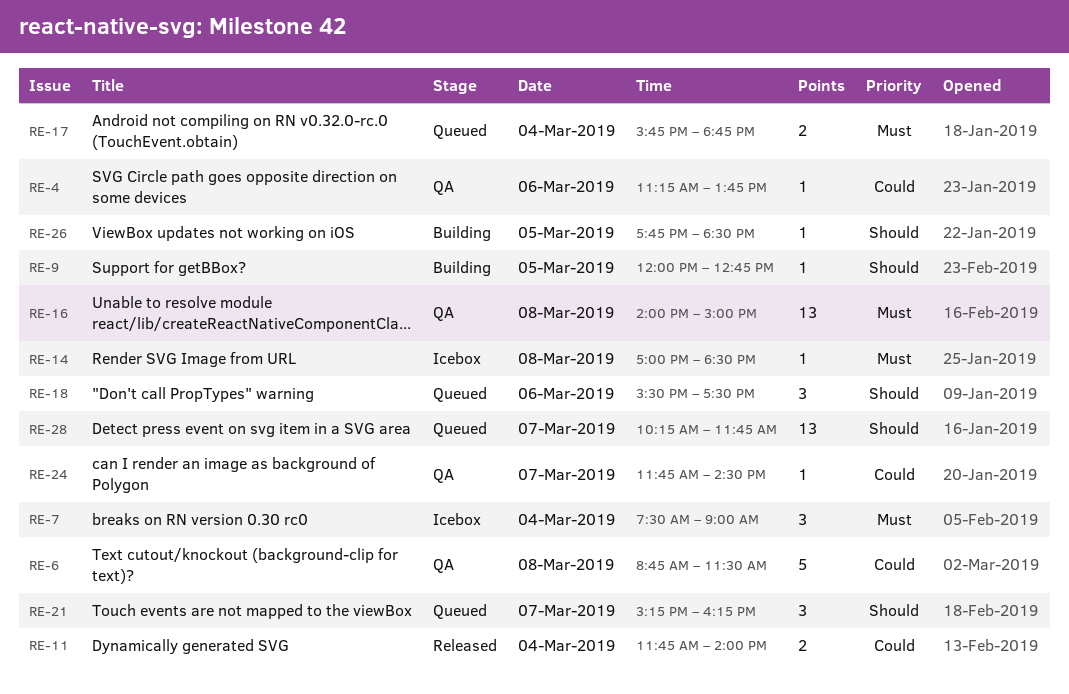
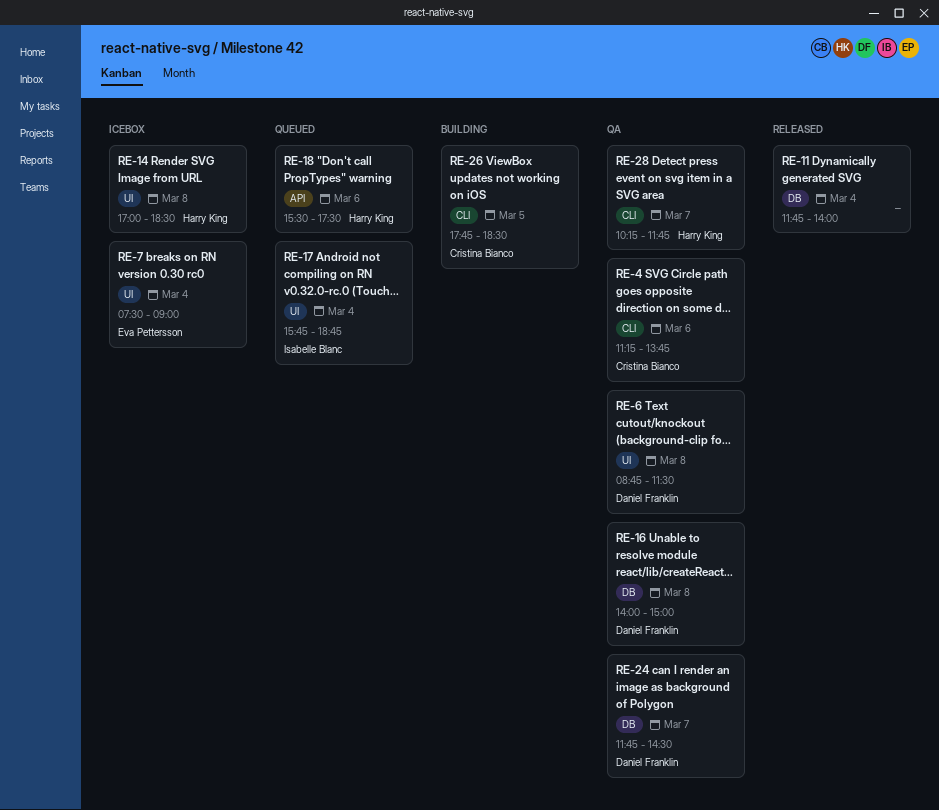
RE-9: present -> none
RE-21: present -> none
RE-28, status: Queued -> QA

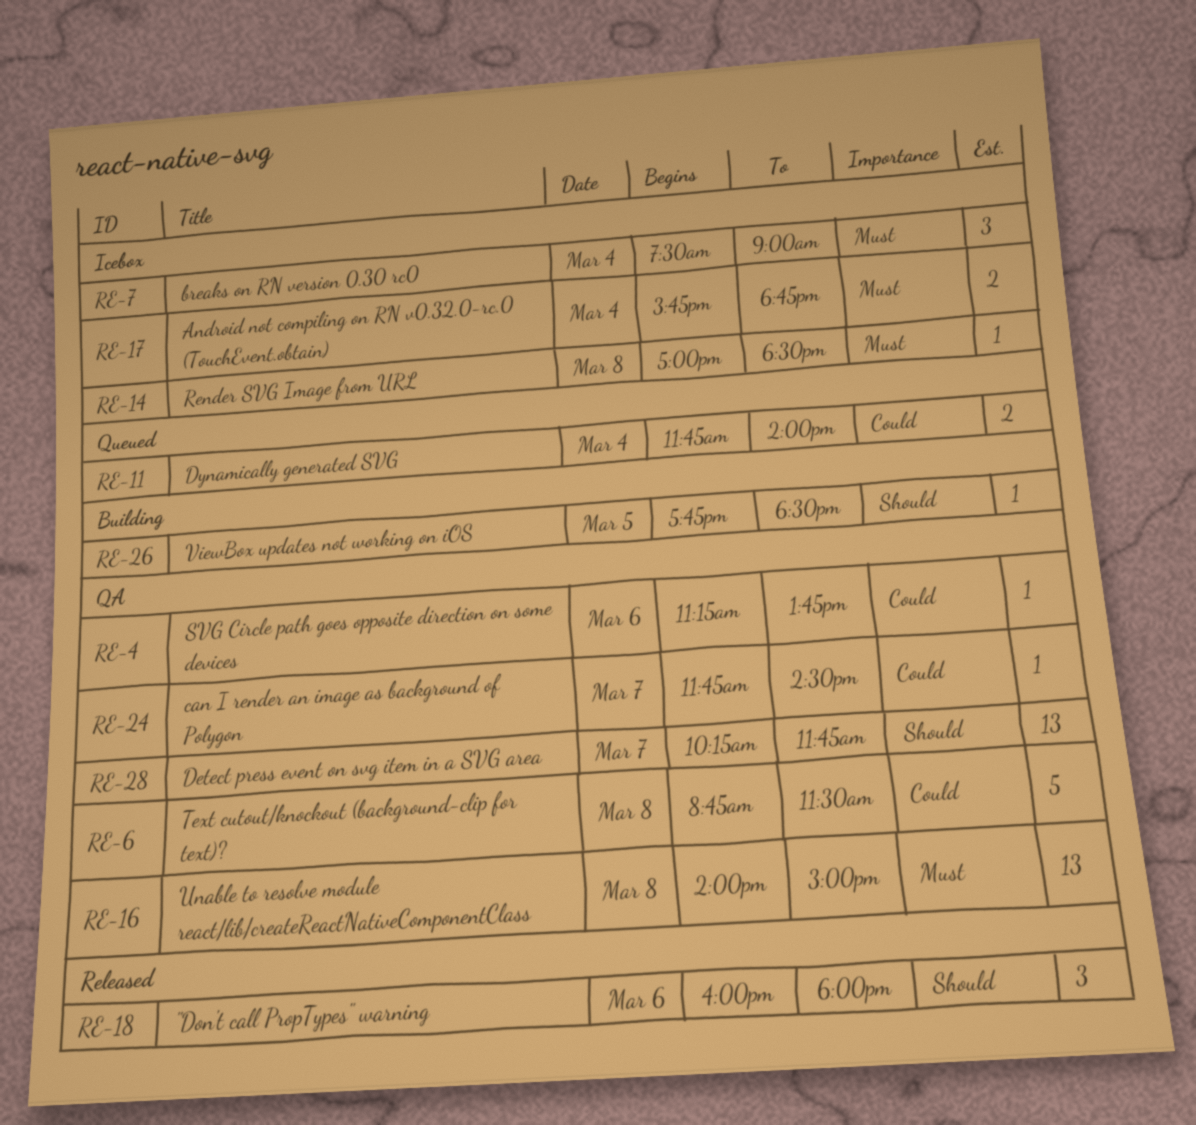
RE-11, status: Released -> Queued
RE-17, status: Queued -> Icebox
RE-18, status: Queued -> Released
RE-18, begins: 15:30 -> 16:00
RE-18, ends: 17:30 -> 18:00

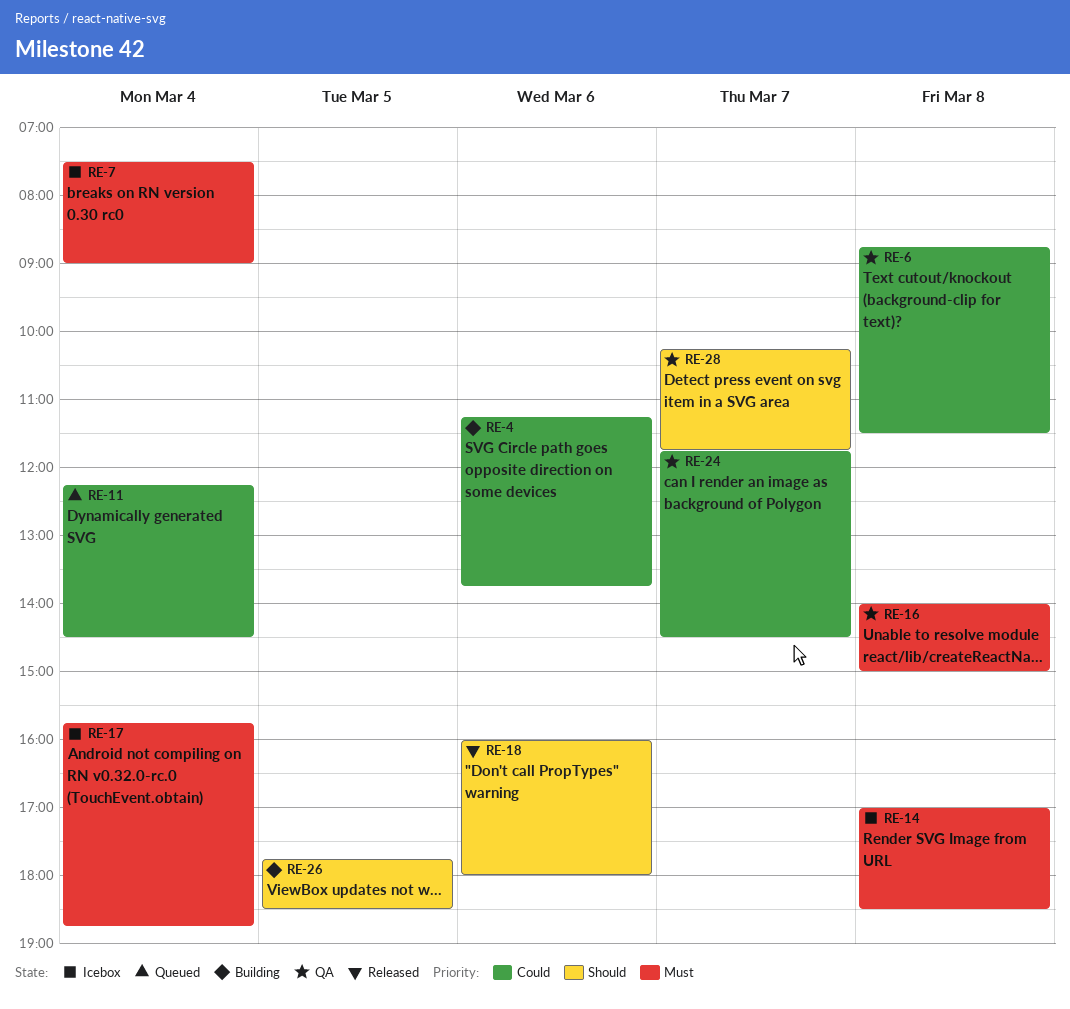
RE-4, status: QA -> Building
RE-11, begins: 11:45 -> 12:15
RE-11, ends: 14:00 -> 14:30

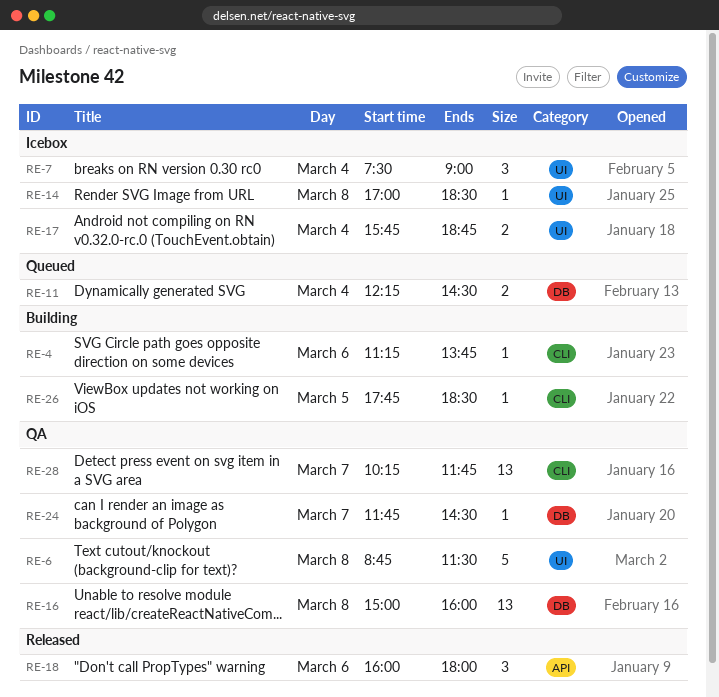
RE-16, begins: 14:00 -> 15:00
RE-16, ends: 15:00 -> 16:00

